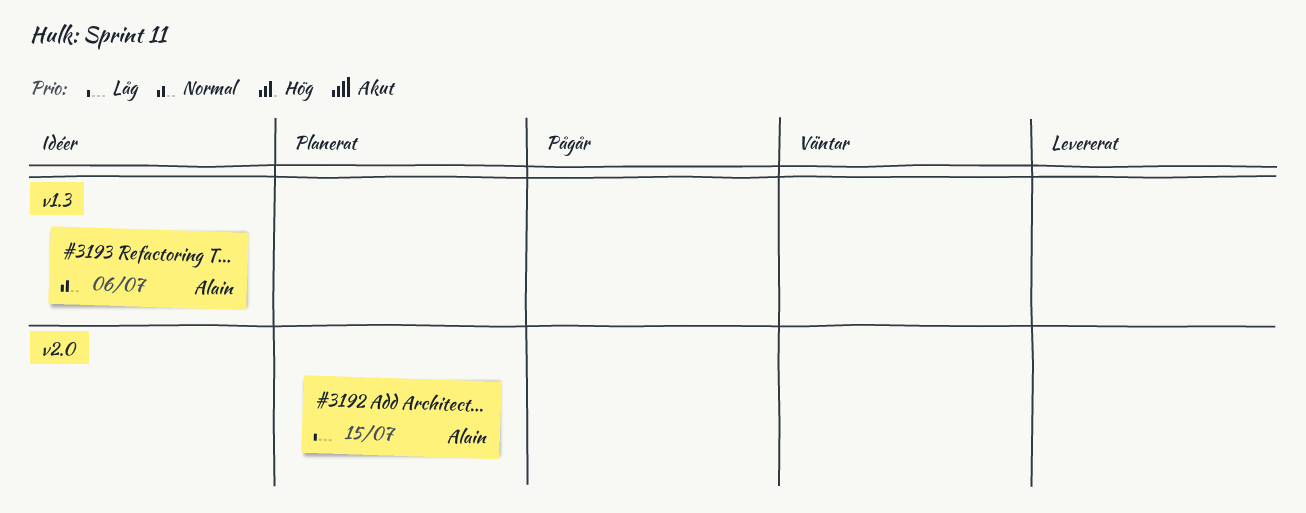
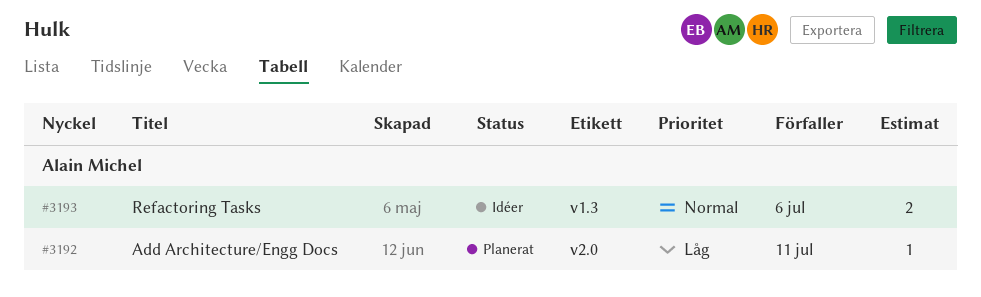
#3192, due: Jul 15 -> Jul 11

